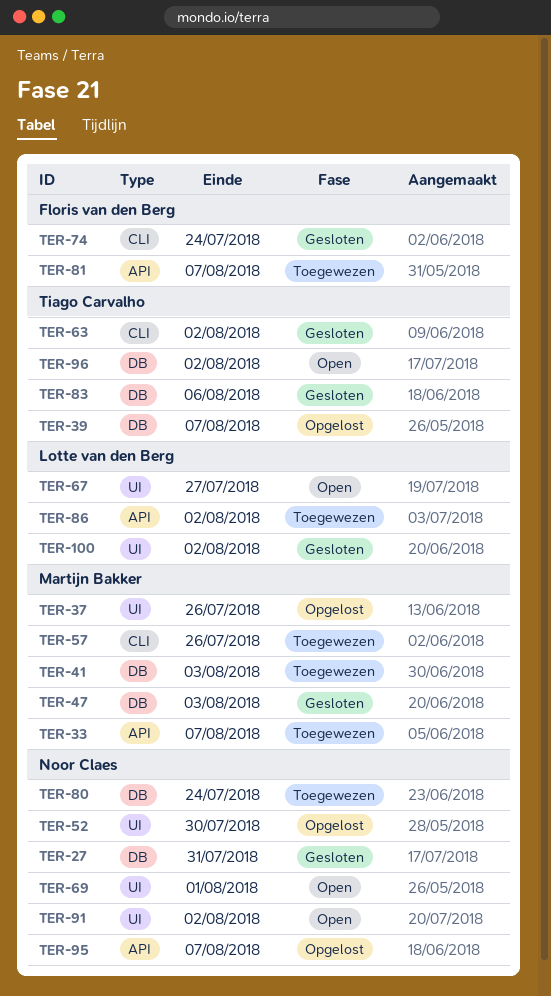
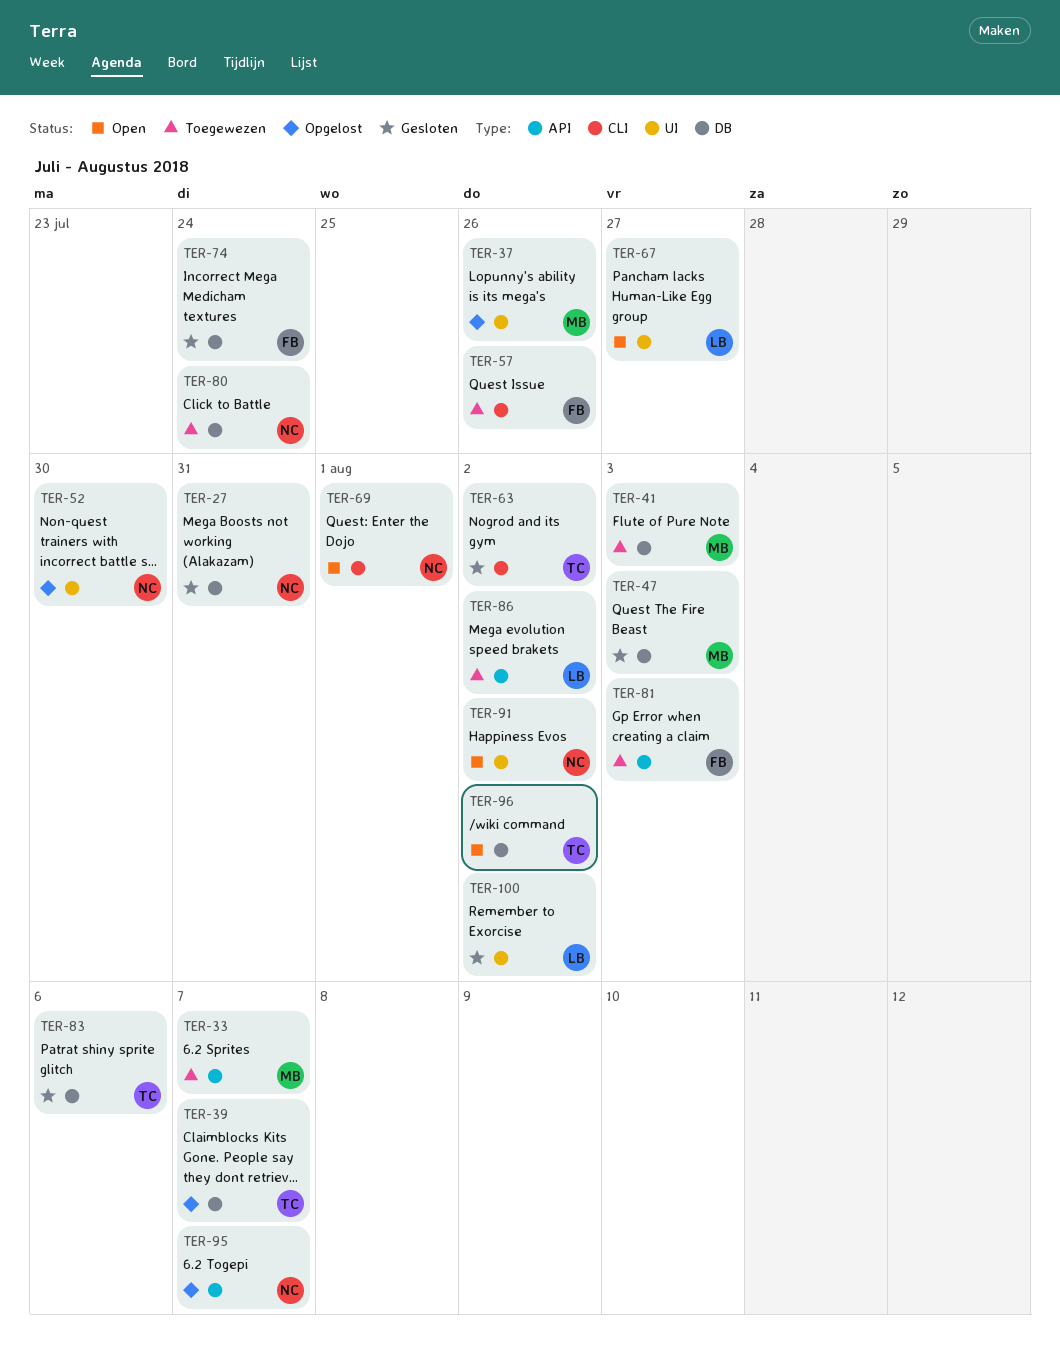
TER-57, owner: Martijn Bakker -> Floris van den Berg
TER-69, label: UI -> CLI
TER-74, label: CLI -> DB
TER-81, due: Aug 7 -> Aug 3

